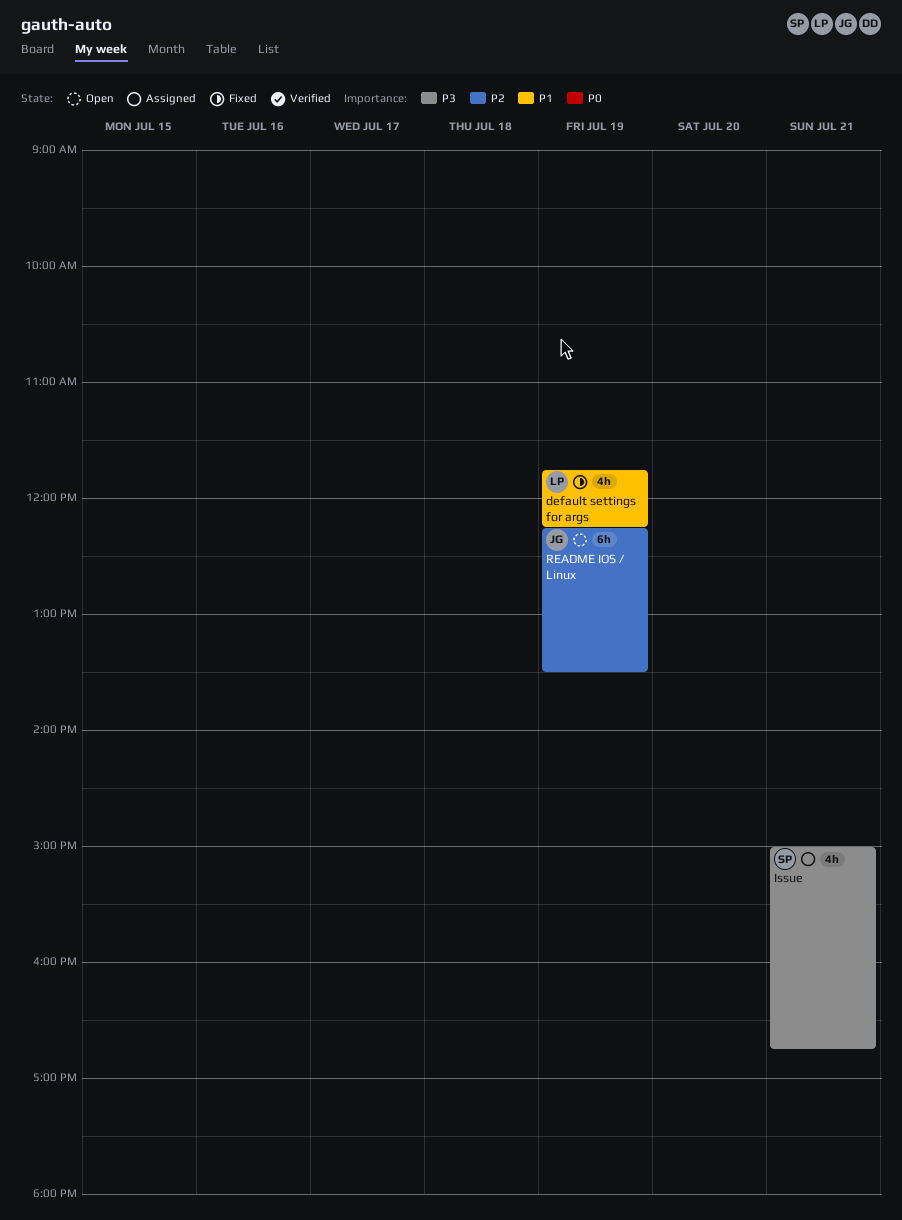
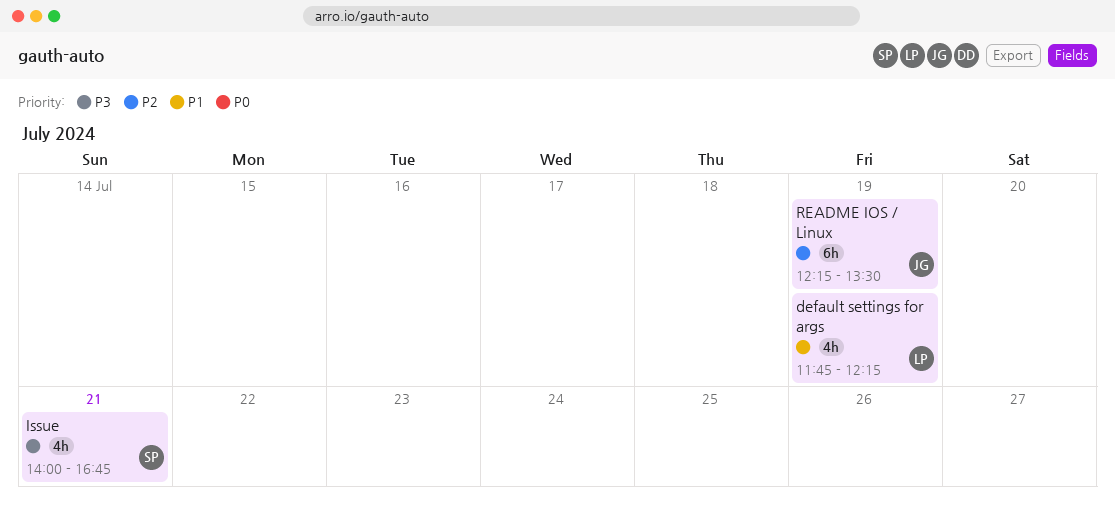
Issue, begins: 15:00 -> 14:00

